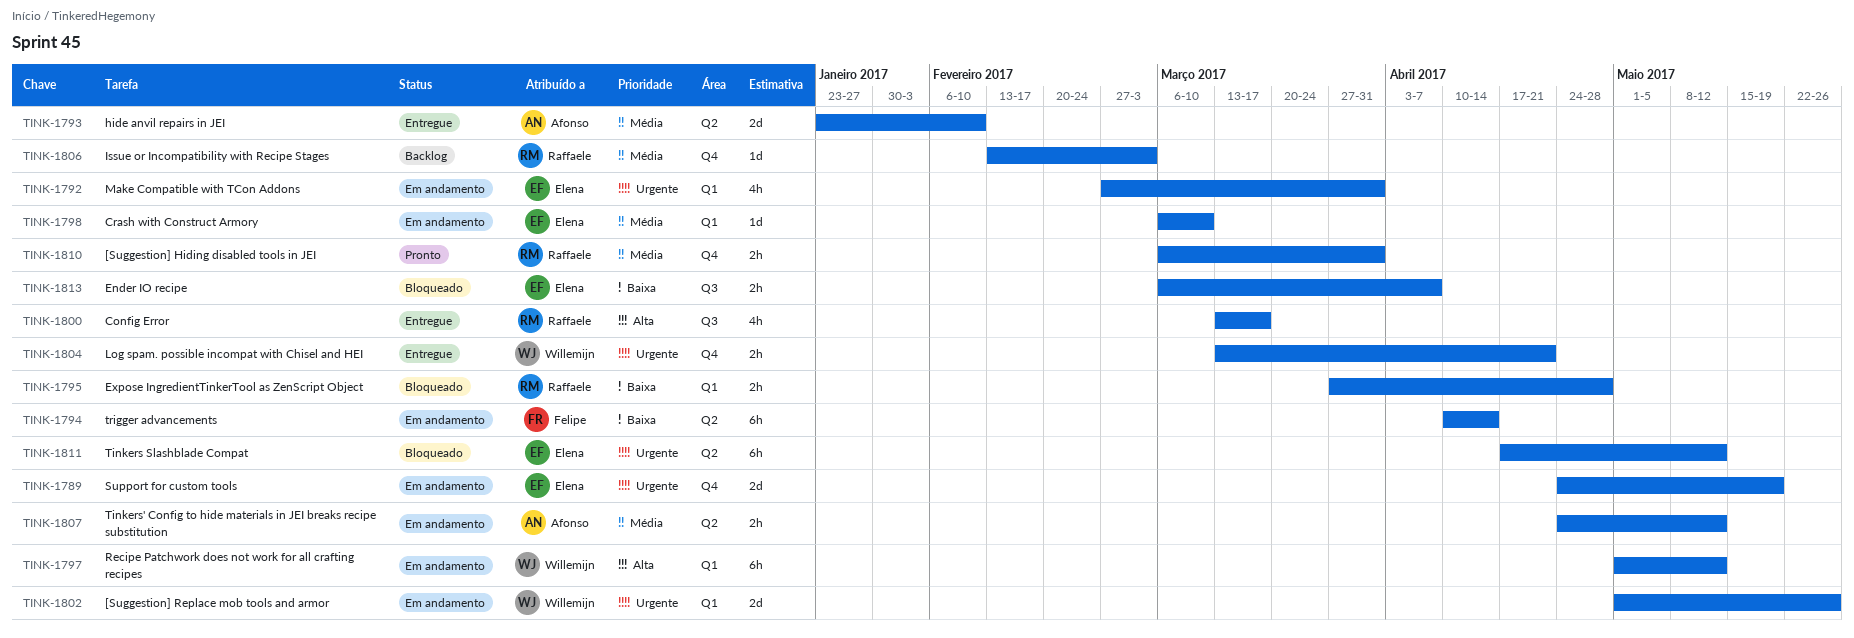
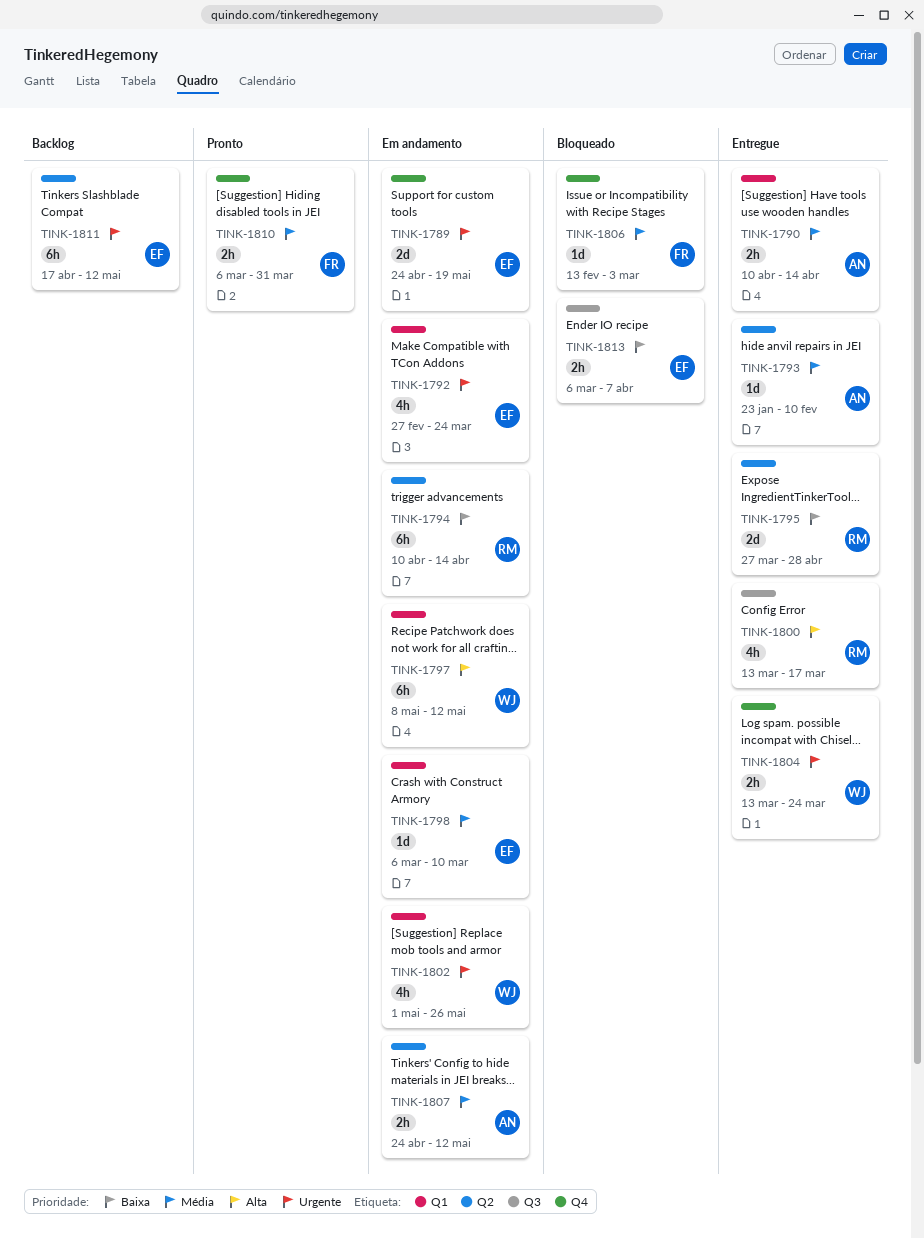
TINK-1790: none -> present
TINK-1792, due: Mar 31 -> Mar 24
TINK-1793, estimate: 2d -> 1d
TINK-1794, owner: Felipe -> Raffaele
TINK-1795, status: Bloqueado -> Entregue
TINK-1795, label: Q1 -> Q2
TINK-1795, estimate: 2h -> 2d
TINK-1797, start: May 1 -> May 8
TINK-1802, estimate: 2d -> 4h
TINK-1804, due: Apr 21 -> Mar 24
TINK-1806, status: Backlog -> Bloqueado
TINK-1806, owner: Raffaele -> Felipe
TINK-1810, owner: Raffaele -> Felipe
TINK-1811, status: Bloqueado -> Backlog

